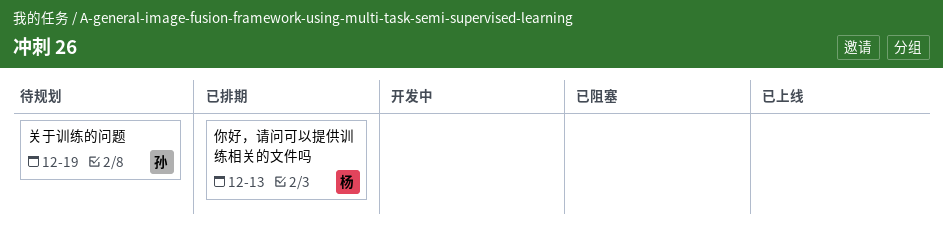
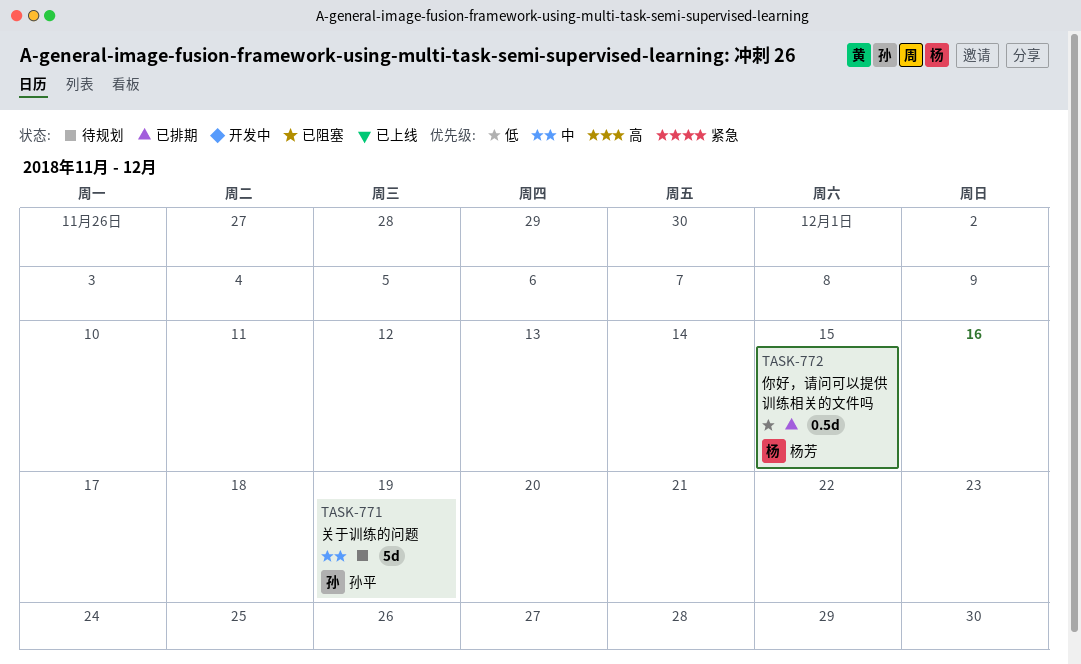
你好，请问可以提供训练相关的文件吗, due: Dec 13 -> Dec 15

